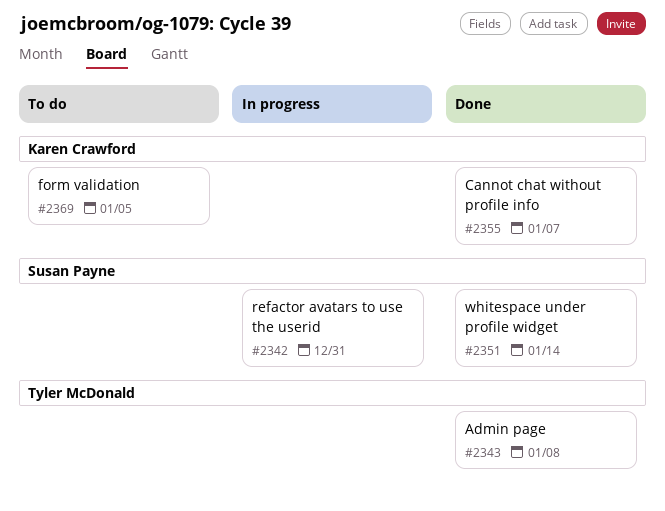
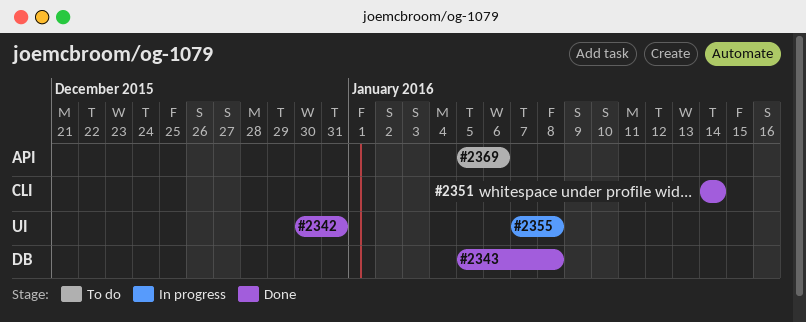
#2342, status: In progress -> Done
#2355, status: Done -> In progress
#2355, due: Jan 7 -> Jan 8
#2369, due: Jan 5 -> Jan 6

